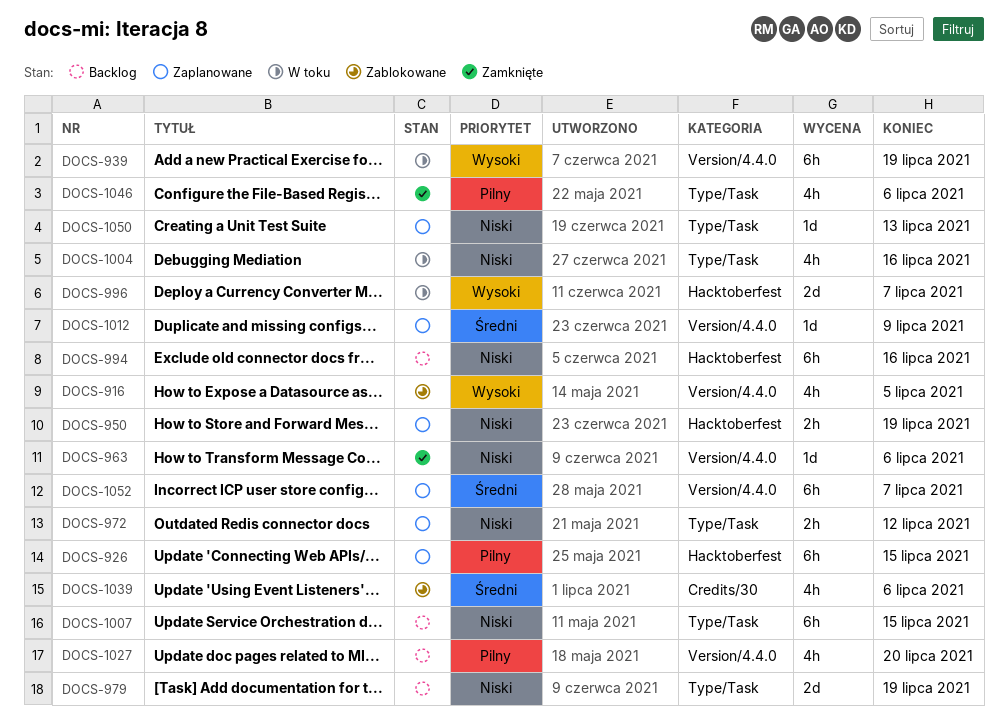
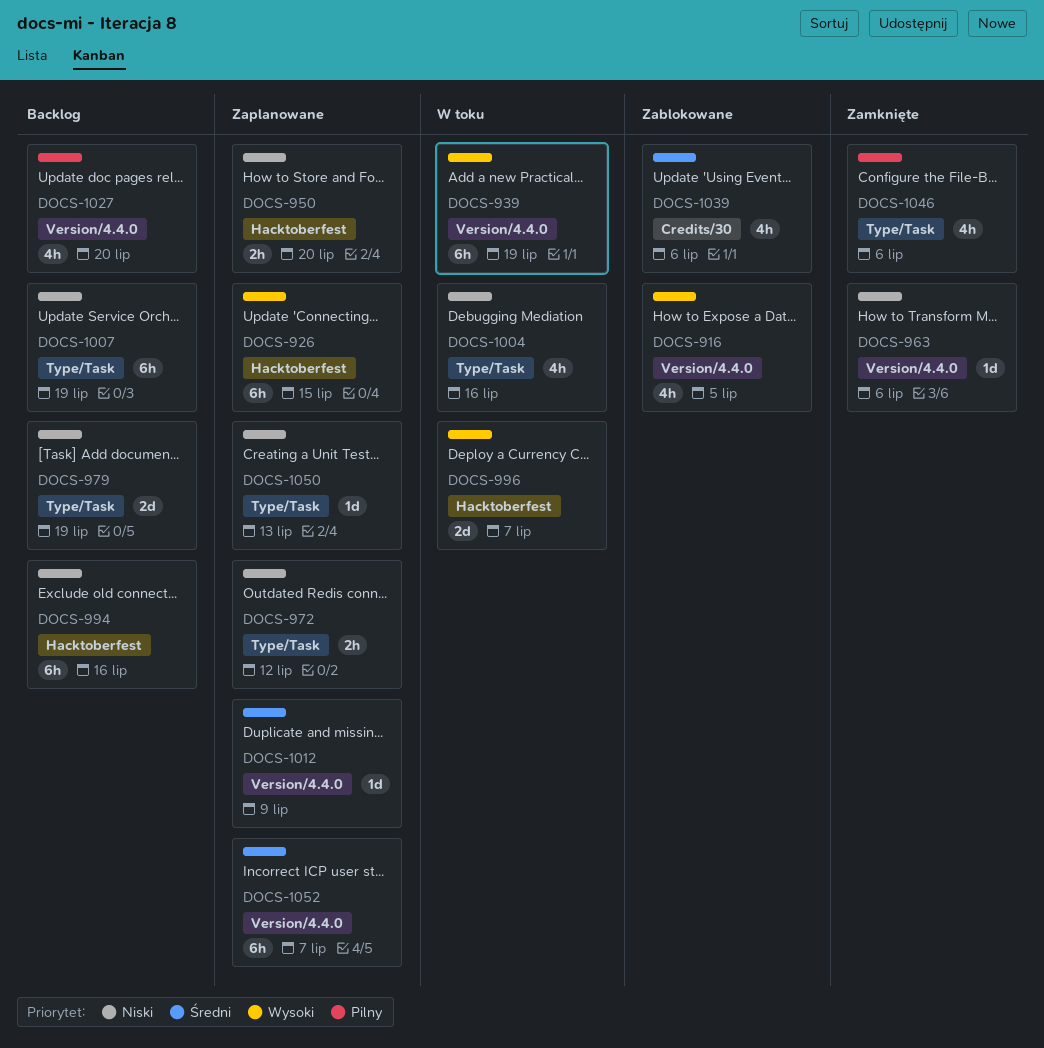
DOCS-926, priority: Pilny -> Wysoki
DOCS-950, due: Jul 19 -> Jul 20
DOCS-1007, due: Jul 15 -> Jul 19

